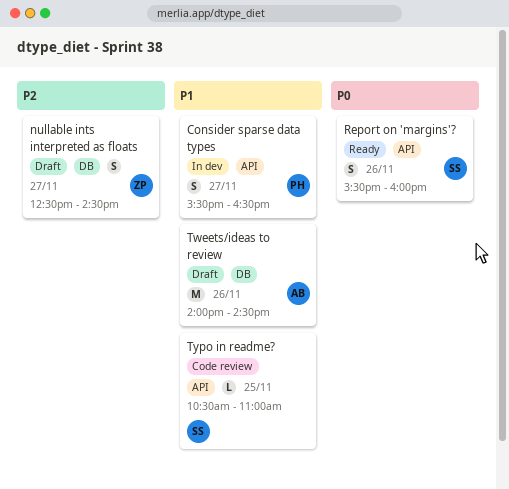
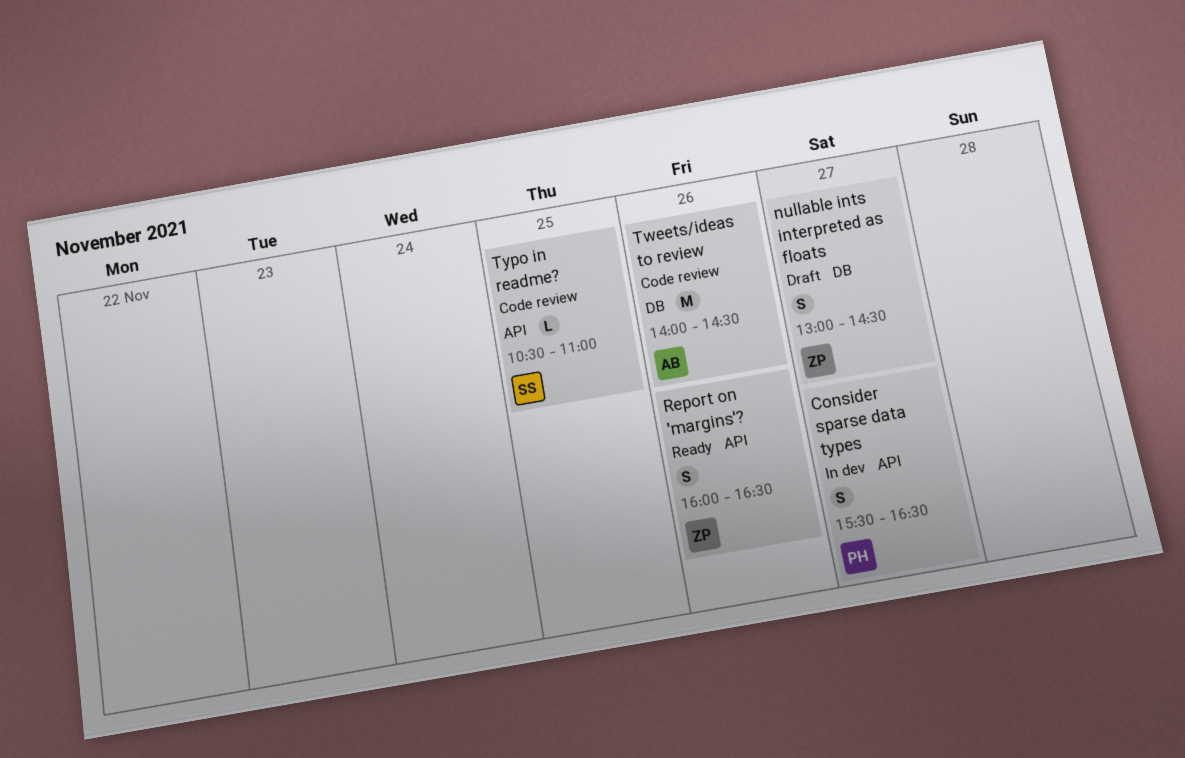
nullable ints interpreted as floats, begins: 12:30 -> 13:00
Report on 'margins'?, owner: SS -> ZP
Report on 'margins'?, begins: 15:30 -> 16:00
Report on 'margins'?, ends: 16:00 -> 16:30
Tweets/ideas to review, status: Draft -> Code review

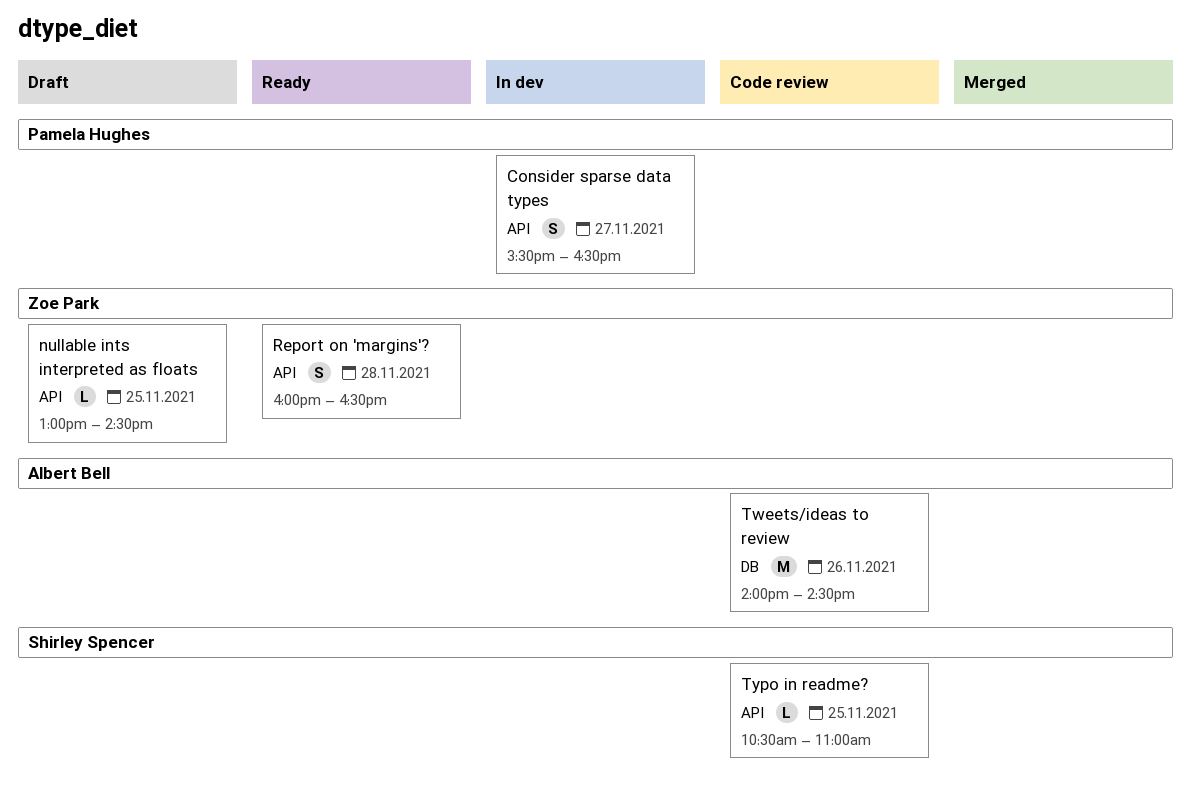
nullable ints interpreted as floats, label: DB -> API
nullable ints interpreted as floats, estimate: S -> L
nullable ints interpreted as floats, day: Nov 27 -> Nov 25
Report on 'margins'?, day: Nov 26 -> Nov 28

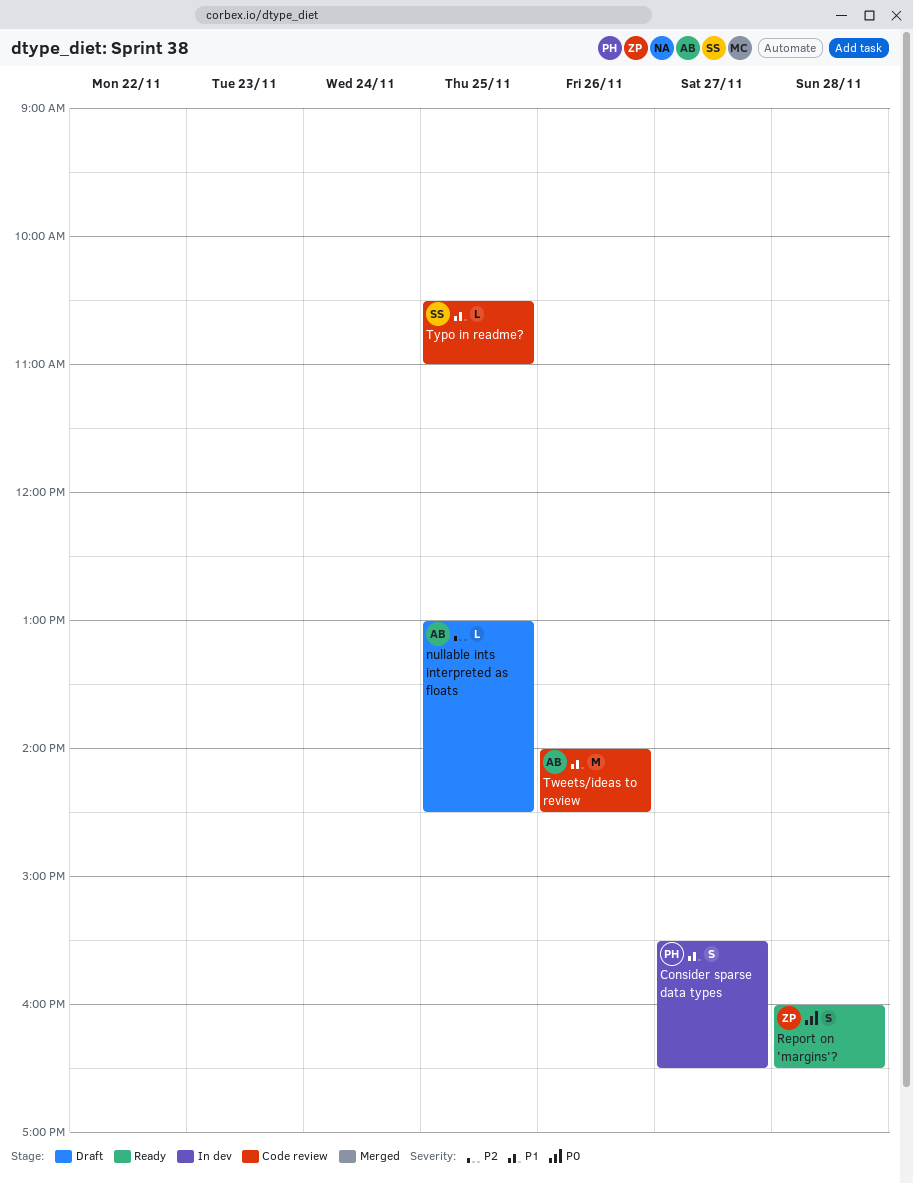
nullable ints interpreted as floats, owner: Zoe Park -> Albert Bell

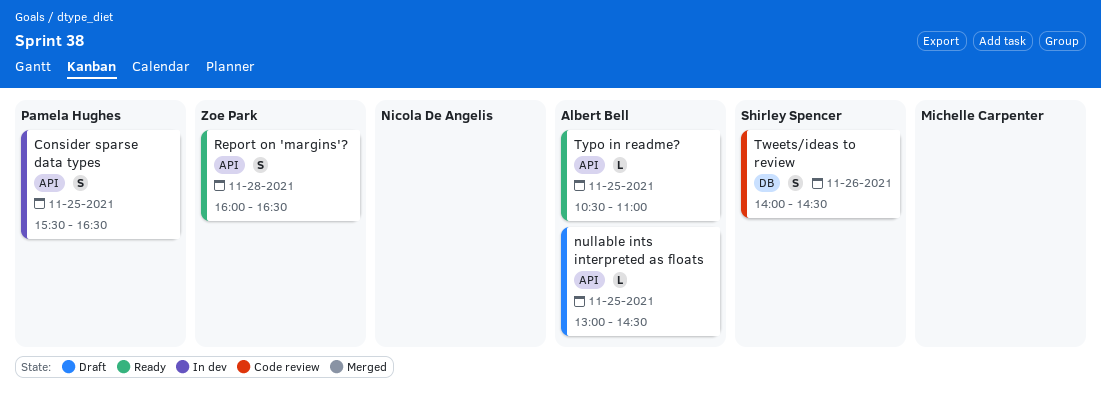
Consider sparse data types, day: Nov 27 -> Nov 25
Tweets/ideas to review, owner: Albert Bell -> Shirley Spencer
Tweets/ideas to review, estimate: M -> S
Typo in readme?, status: Code review -> Ready
Typo in readme?, owner: Shirley Spencer -> Albert Bell

